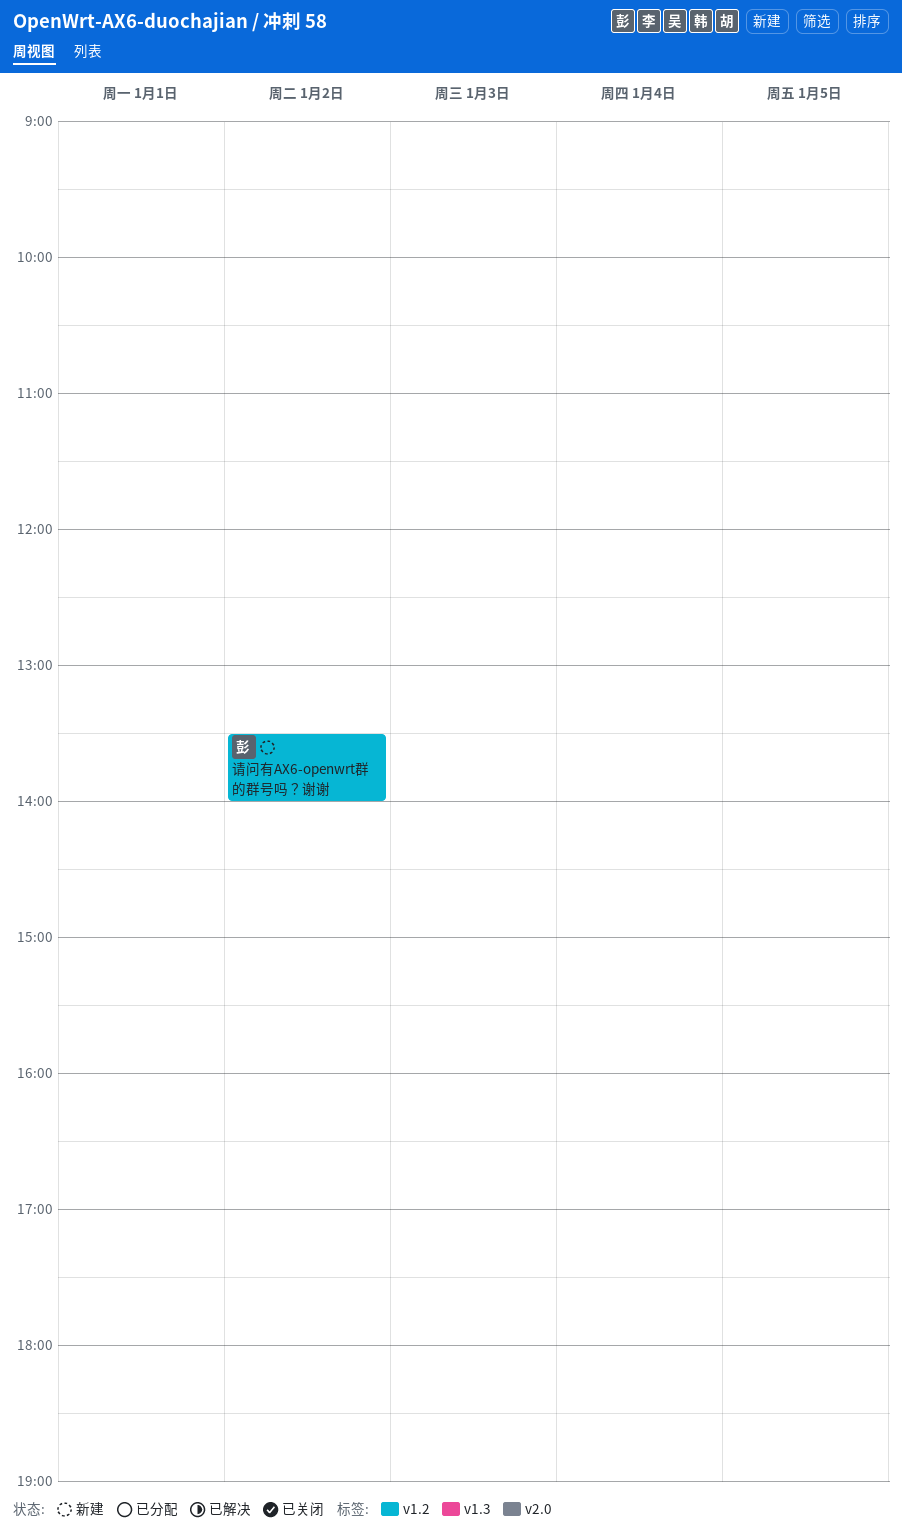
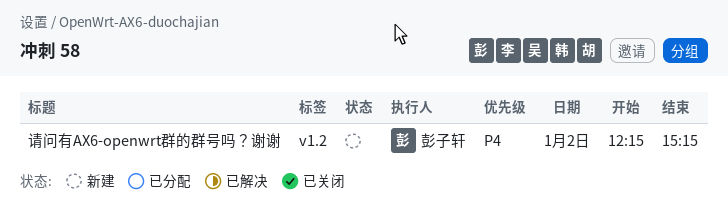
请问有AX6-openwrt群的群号吗？谢谢, begins: 13:30 -> 12:15
请问有AX6-openwrt群的群号吗？谢谢, ends: 14:00 -> 15:15

